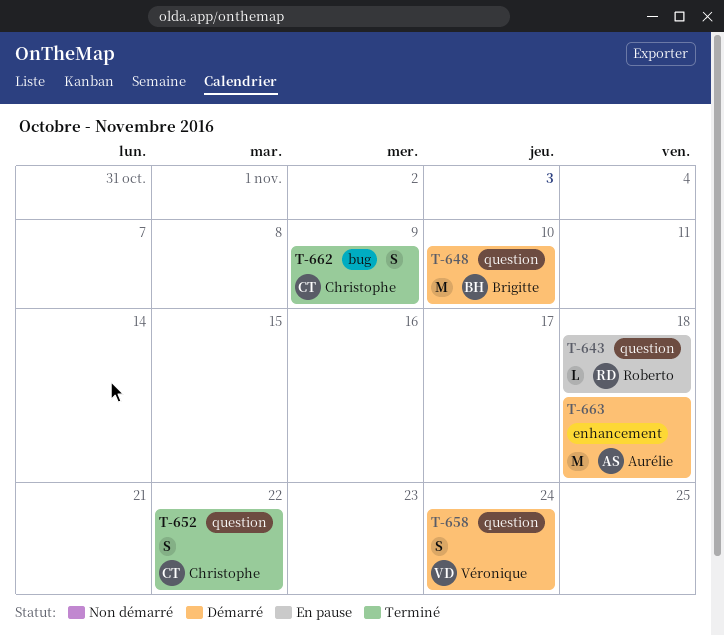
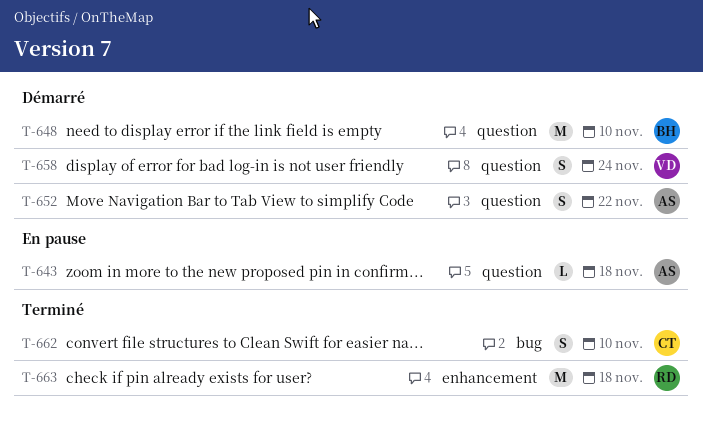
T-643, owner: Roberto -> Aurélie
T-652, status: Terminé -> Démarré
T-652, owner: Christophe -> Aurélie
T-662, due: Nov 9 -> Nov 10
T-663, status: Démarré -> Terminé
T-663, owner: Aurélie -> Roberto

